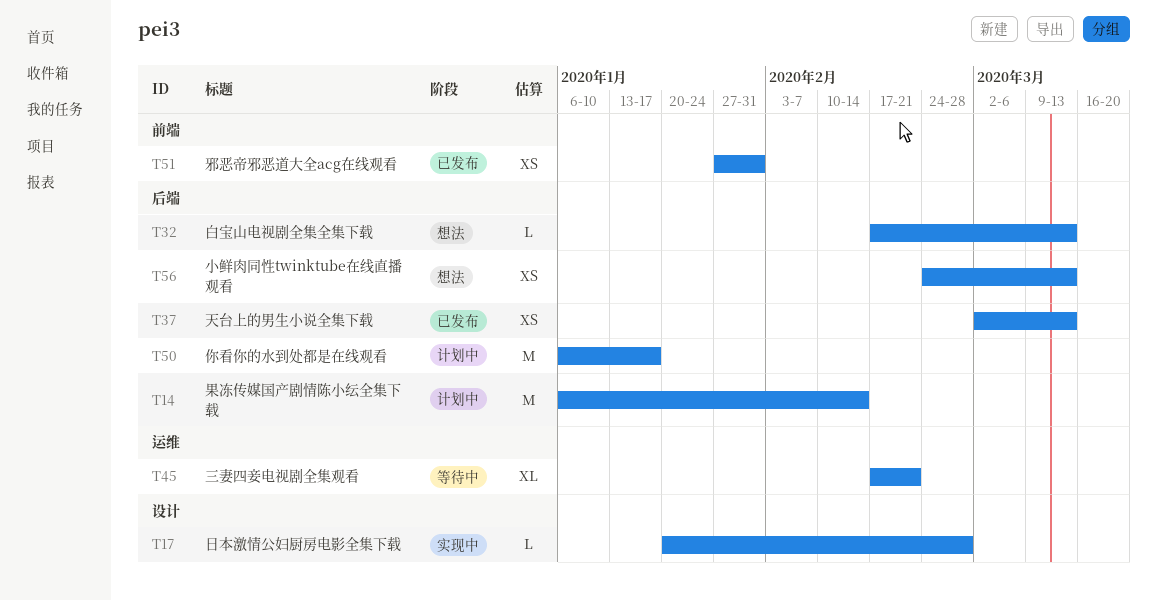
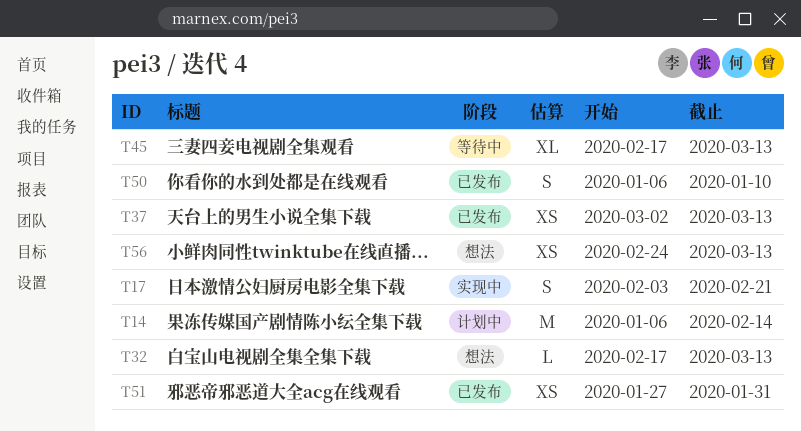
T17, estimate: L -> S
T17, start: Jan 20 -> Feb 3
T17, due: Feb 28 -> Feb 21
T45, due: Feb 21 -> Mar 13
T50, status: 计划中 -> 已发布
T50, estimate: M -> S
T50, due: Jan 17 -> Jan 10

